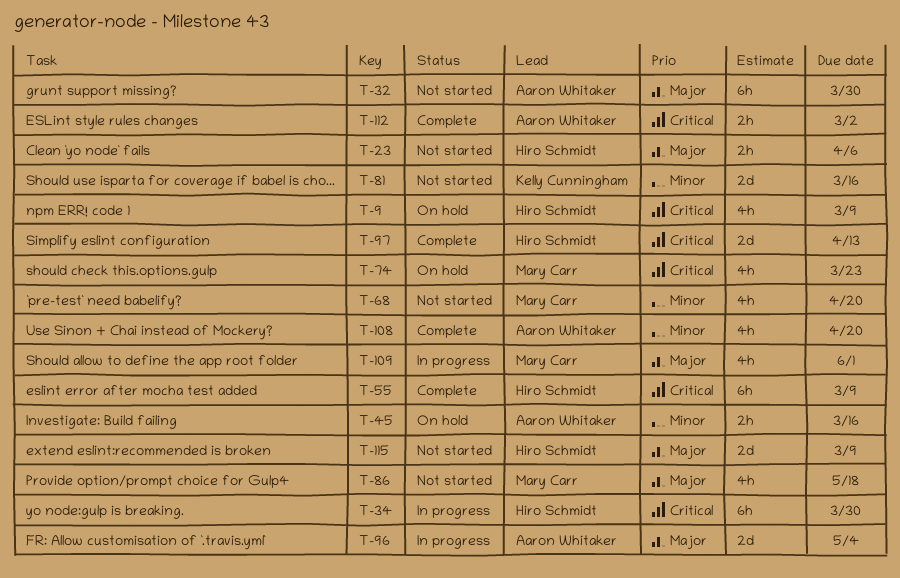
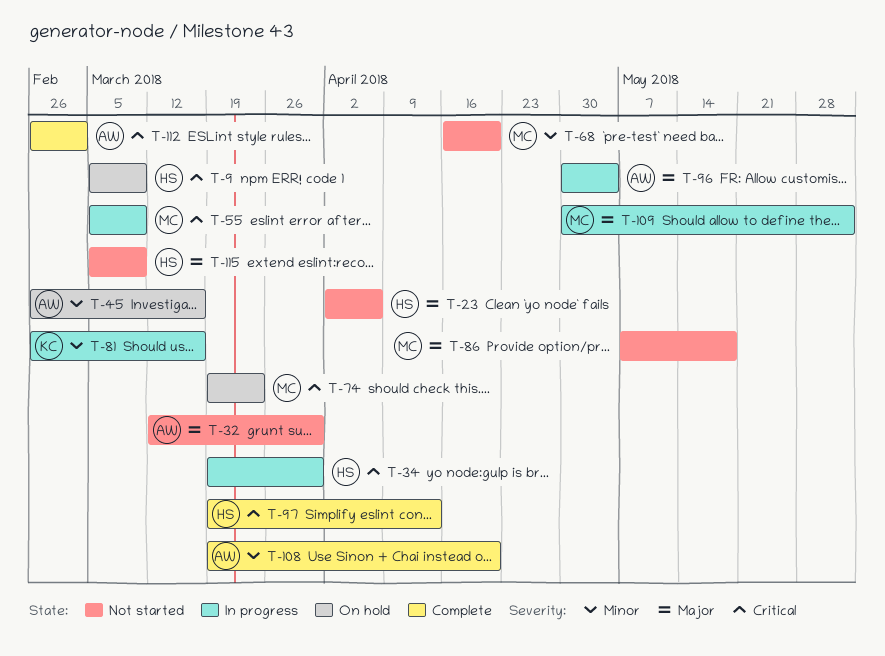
T-55, status: Complete -> In progress
T-55, owner: Hiro Schmidt -> Mary Carr
T-81, status: Not started -> In progress

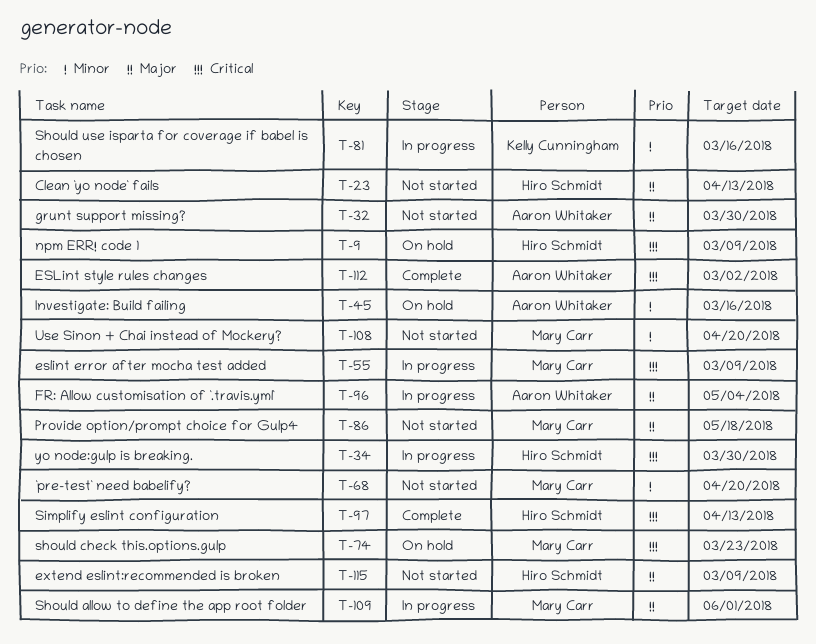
T-23, due: Apr 6 -> Apr 13
T-108, status: Complete -> Not started
T-108, owner: Aaron Whitaker -> Mary Carr

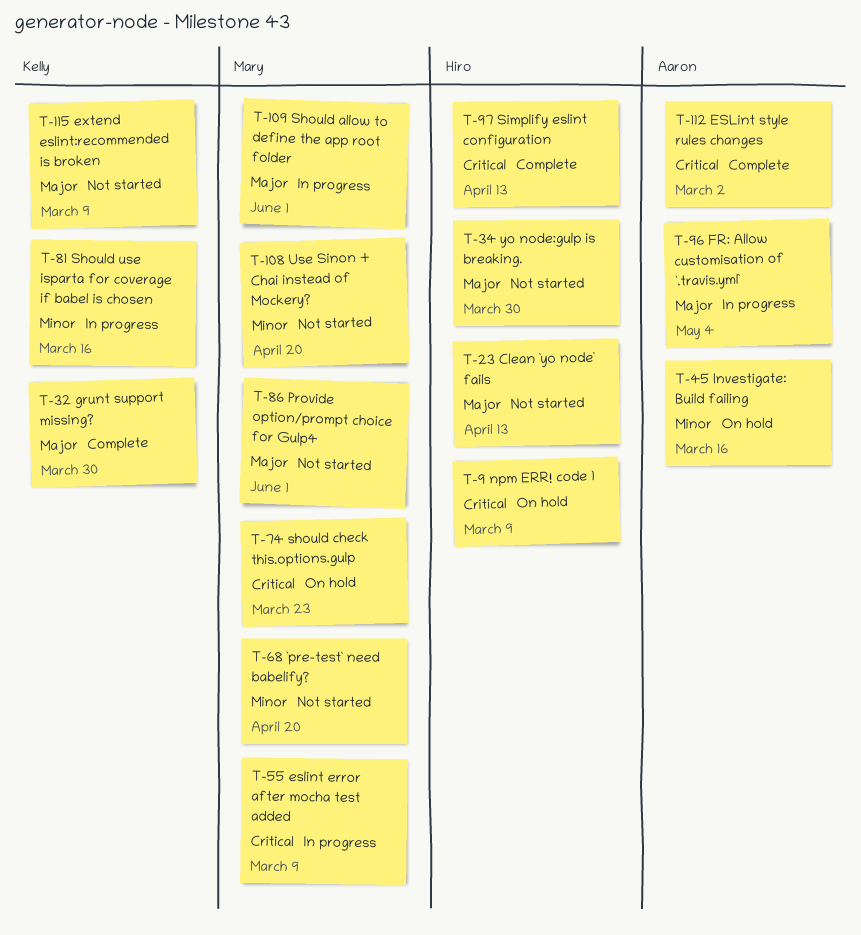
T-32, status: Not started -> Complete
T-32, owner: Aaron Whitaker -> Kelly Cunningham
T-34, status: In progress -> Not started
T-34, priority: Critical -> Major
T-86, due: May 18 -> Jun 1
T-115, owner: Hiro Schmidt -> Kelly Cunningham

